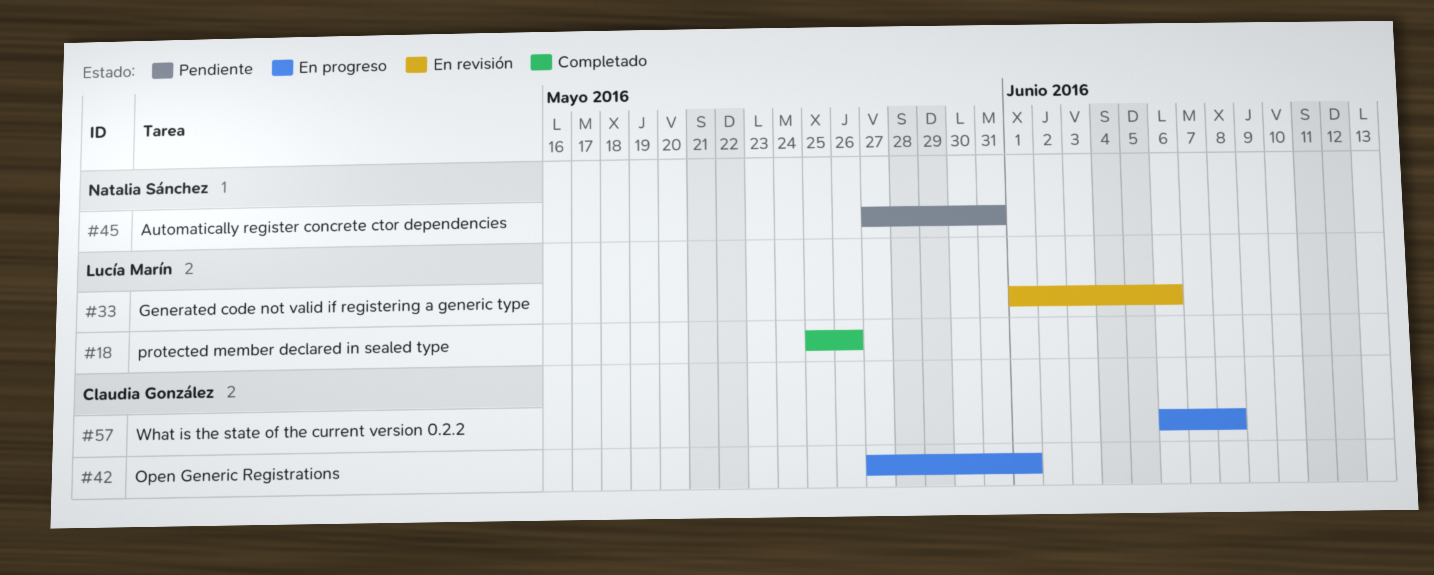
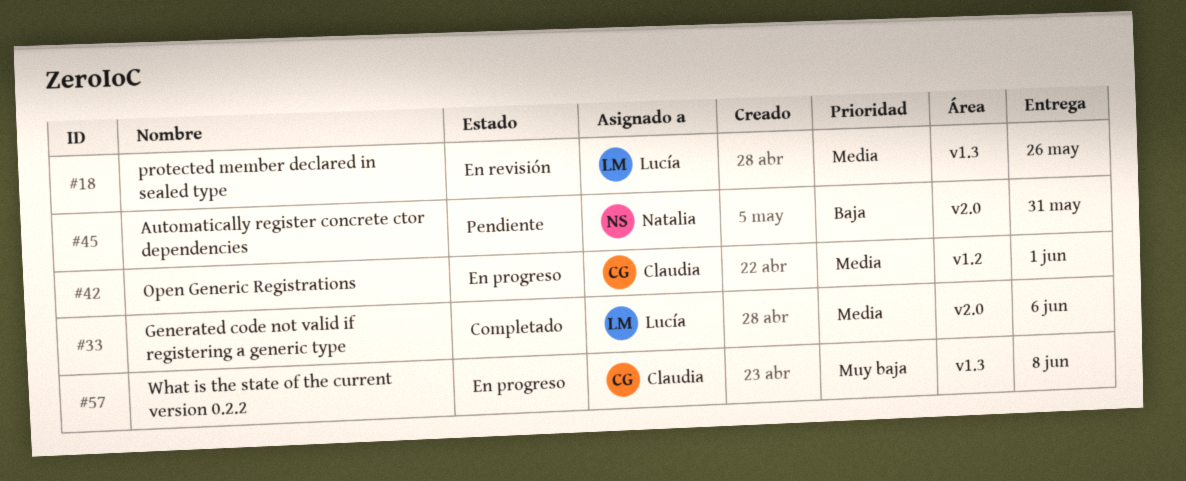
#18, status: Completado -> En revisión
#33, status: En revisión -> Completado

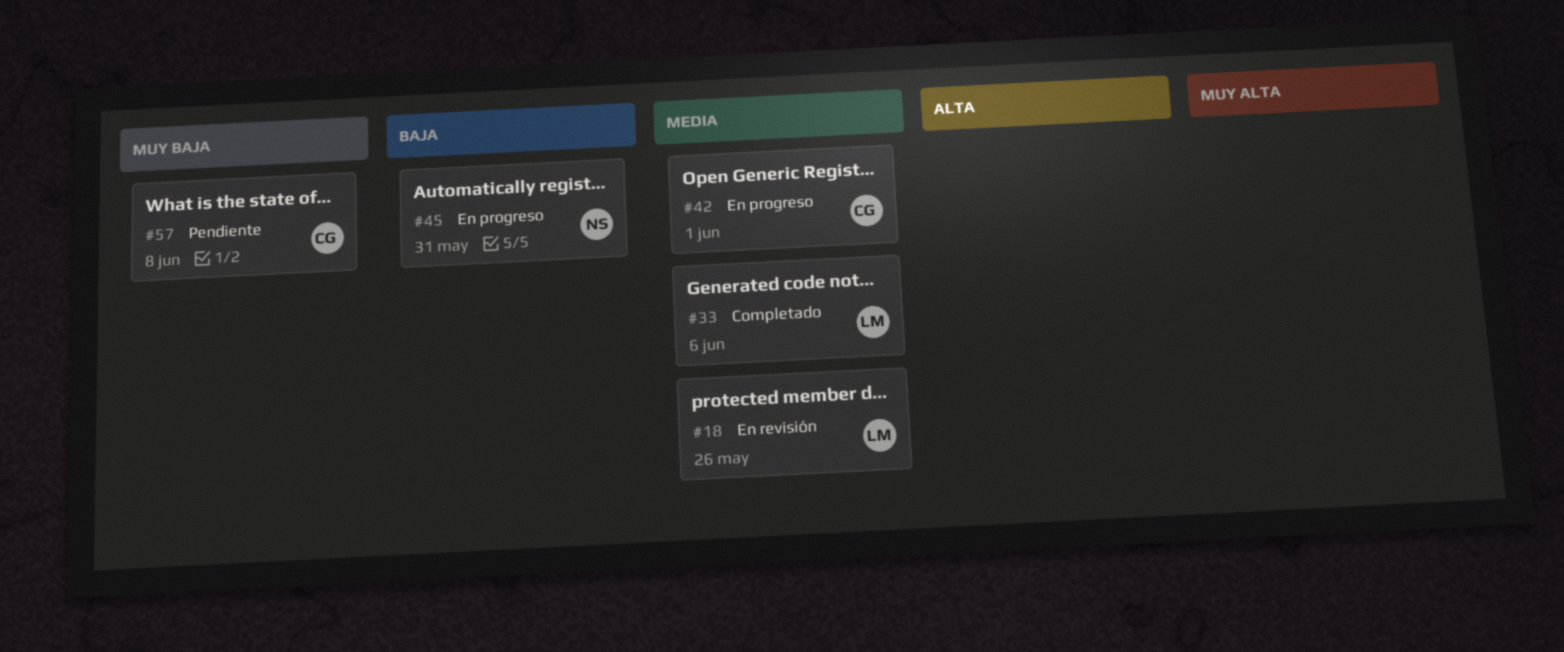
#45, status: Pendiente -> En progreso
#57, status: En progreso -> Pendiente

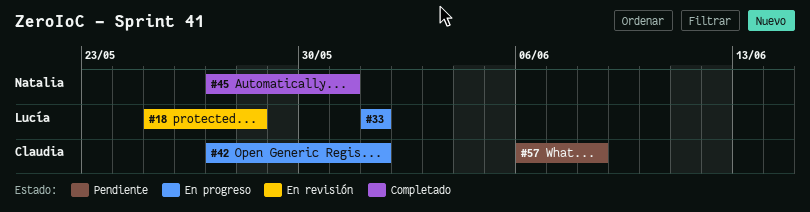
#18, due: May 26 -> May 28
#33, status: Completado -> En progreso
#33, due: Jun 6 -> Jun 1
#45, status: En progreso -> Completado

